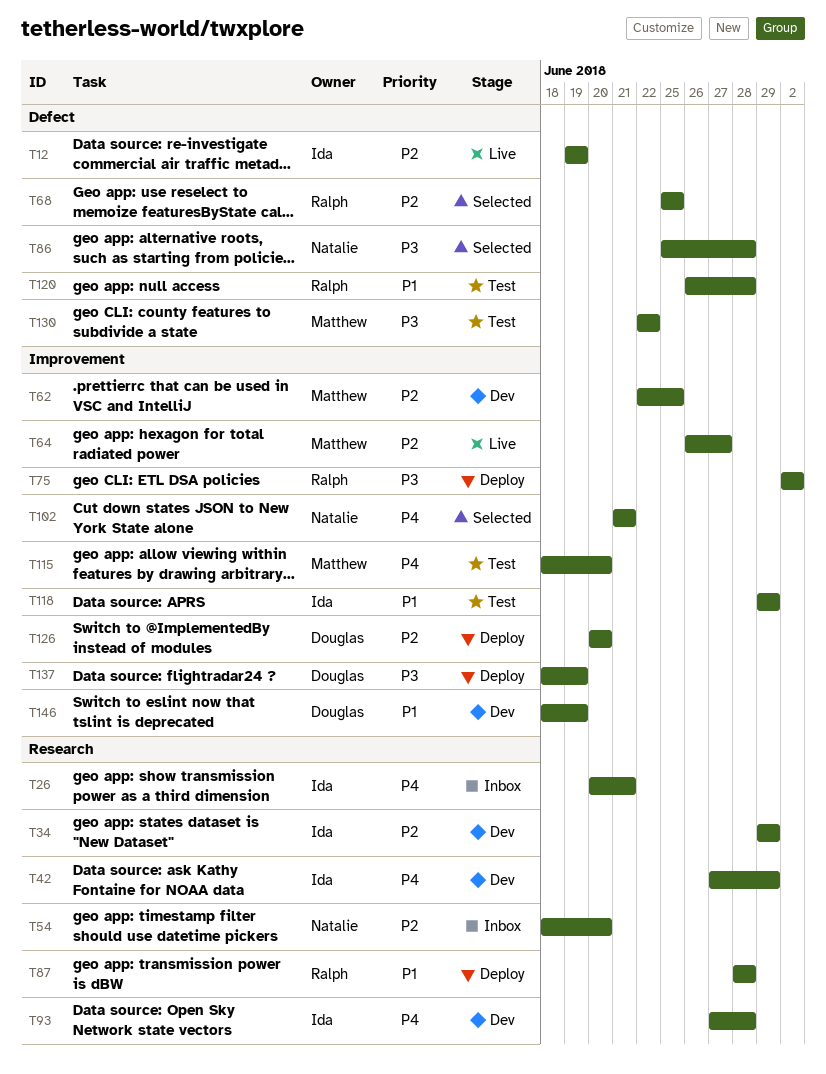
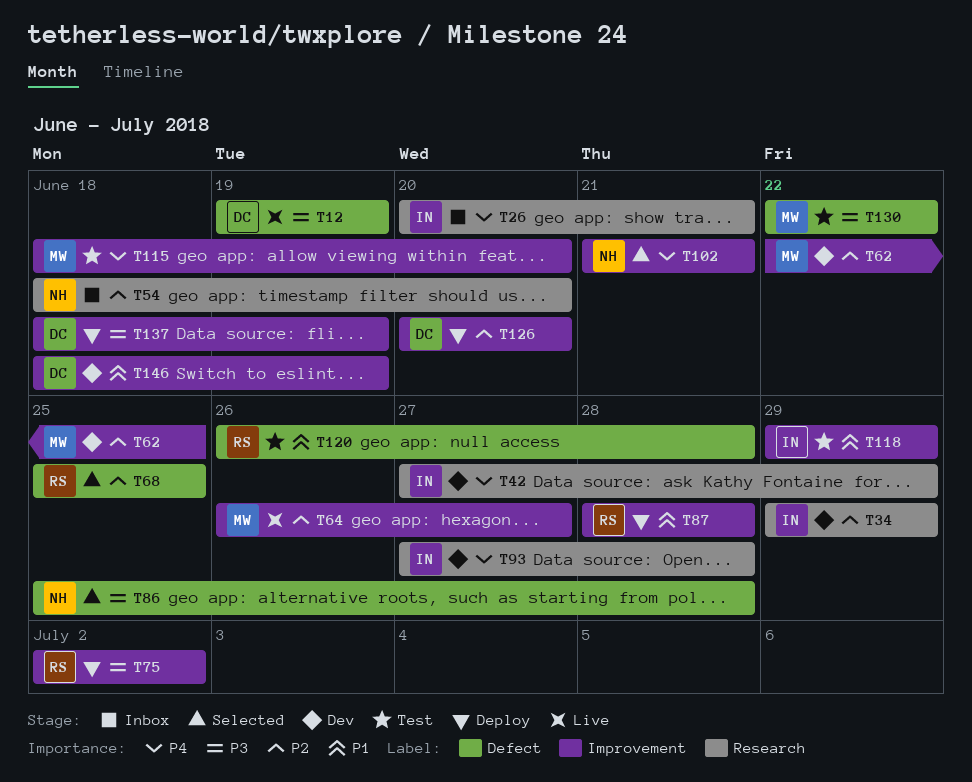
T12, owner: Ida -> Douglas
T12, priority: P2 -> P3
T87, label: Research -> Improvement

